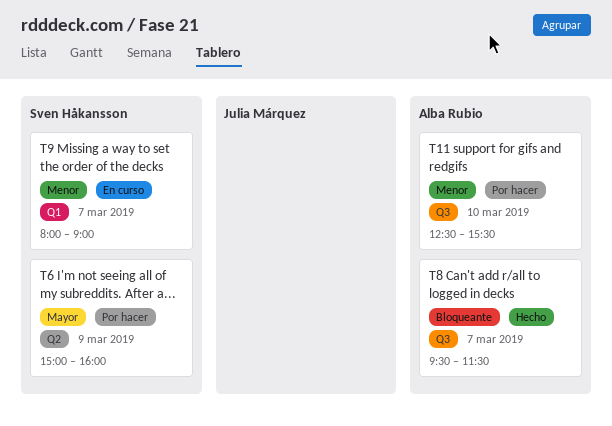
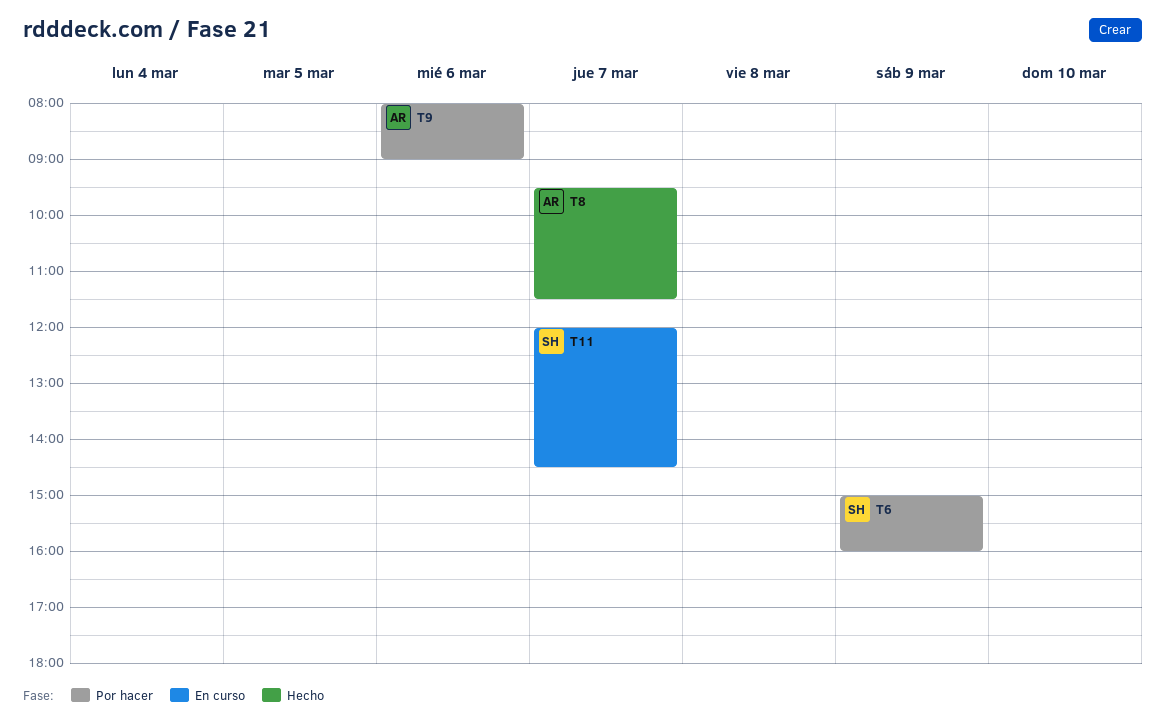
T9, status: En curso -> Por hacer
T9, owner: Sven Håkansson -> Alba Rubio
T9, day: Mar 7 -> Mar 6
T11, status: Por hacer -> En curso
T11, owner: Alba Rubio -> Sven Håkansson
T11, day: Mar 10 -> Mar 7
T11, begins: 12:30 -> 12:00
T11, ends: 15:30 -> 14:30

